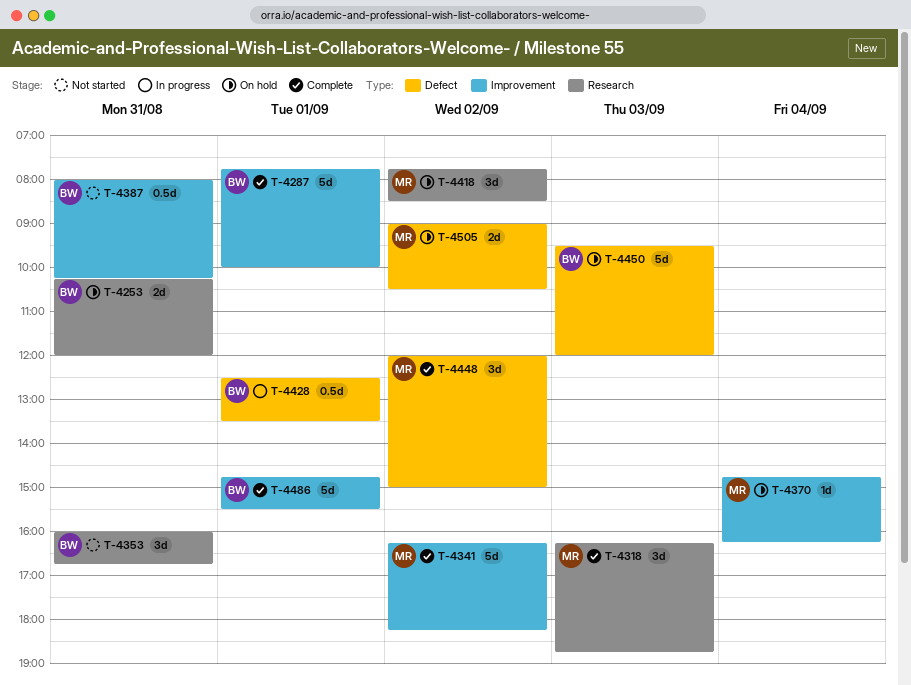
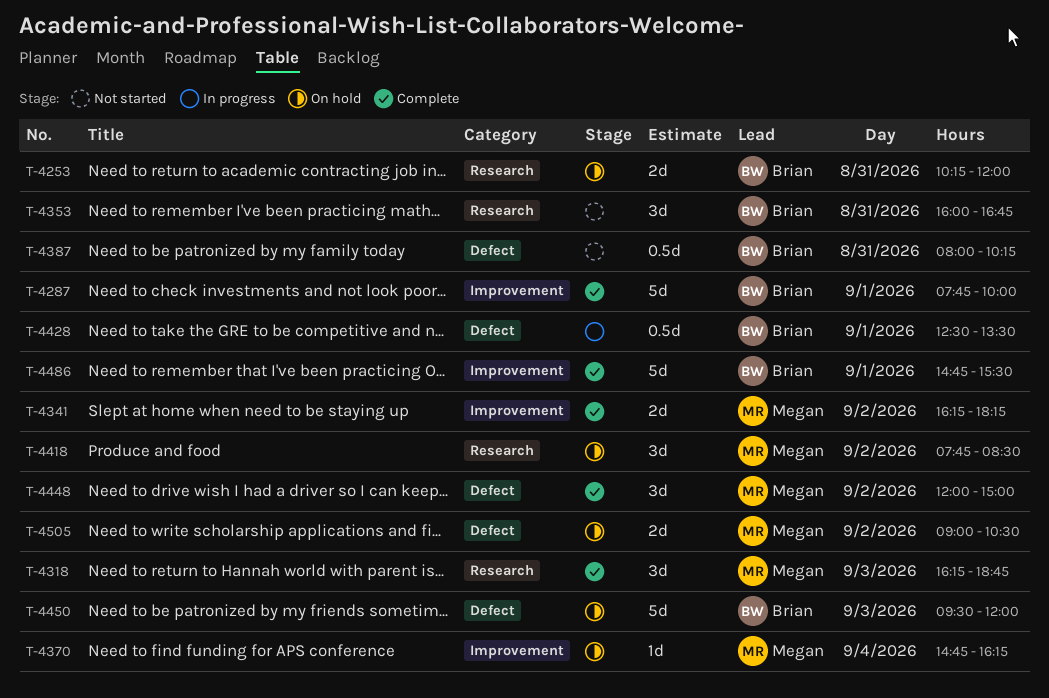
T-4341, estimate: 5d -> 2d
T-4387, label: Improvement -> Defect

